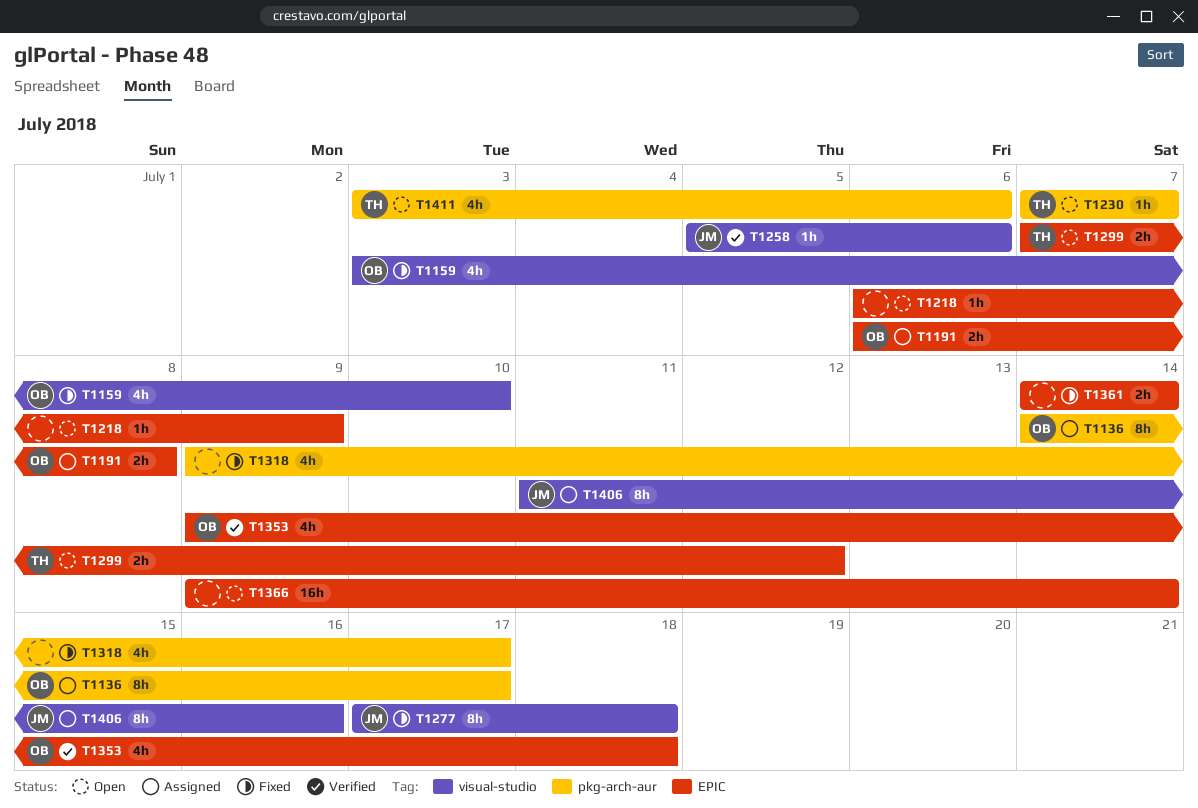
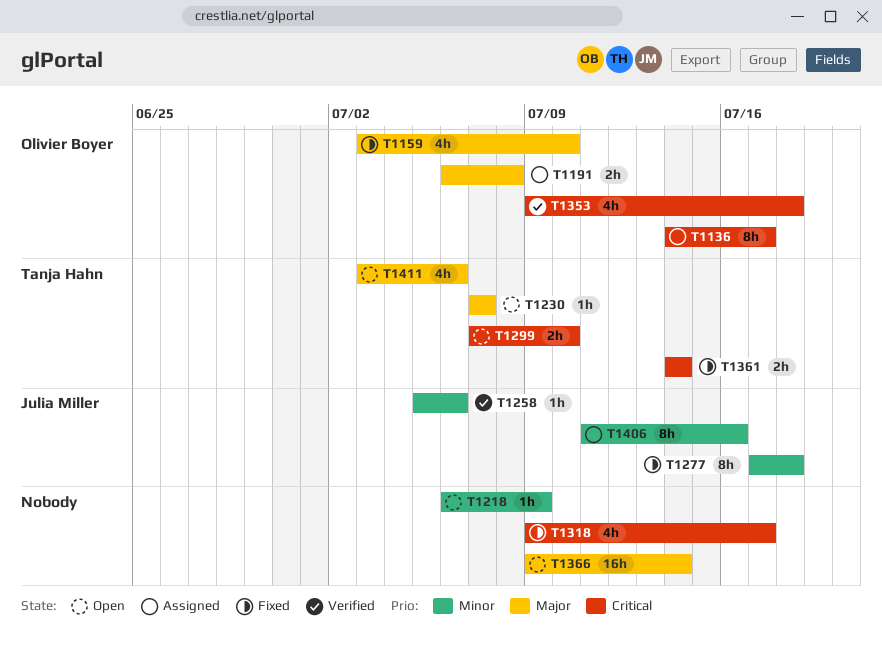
T1299, due: Jul 12 -> Jul 10
T1361, owner: none -> Tanja Hahn

